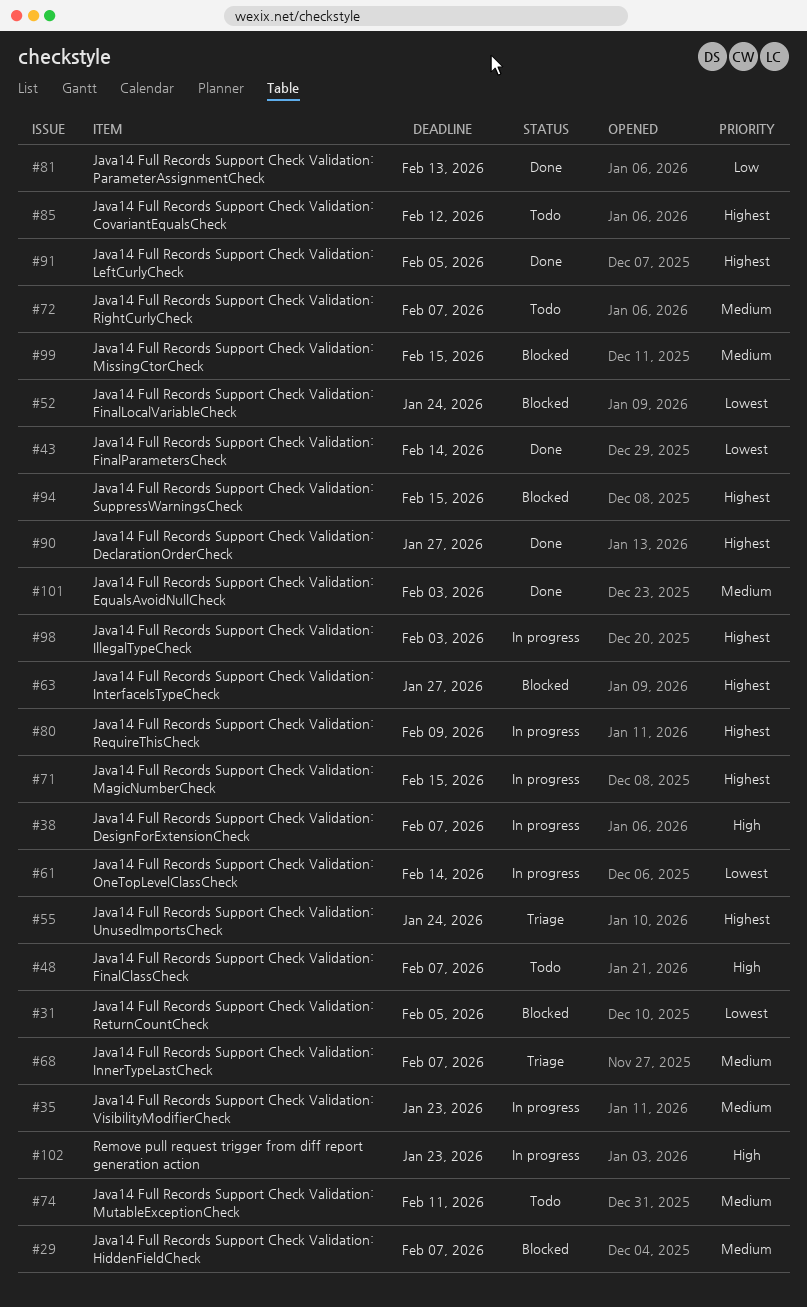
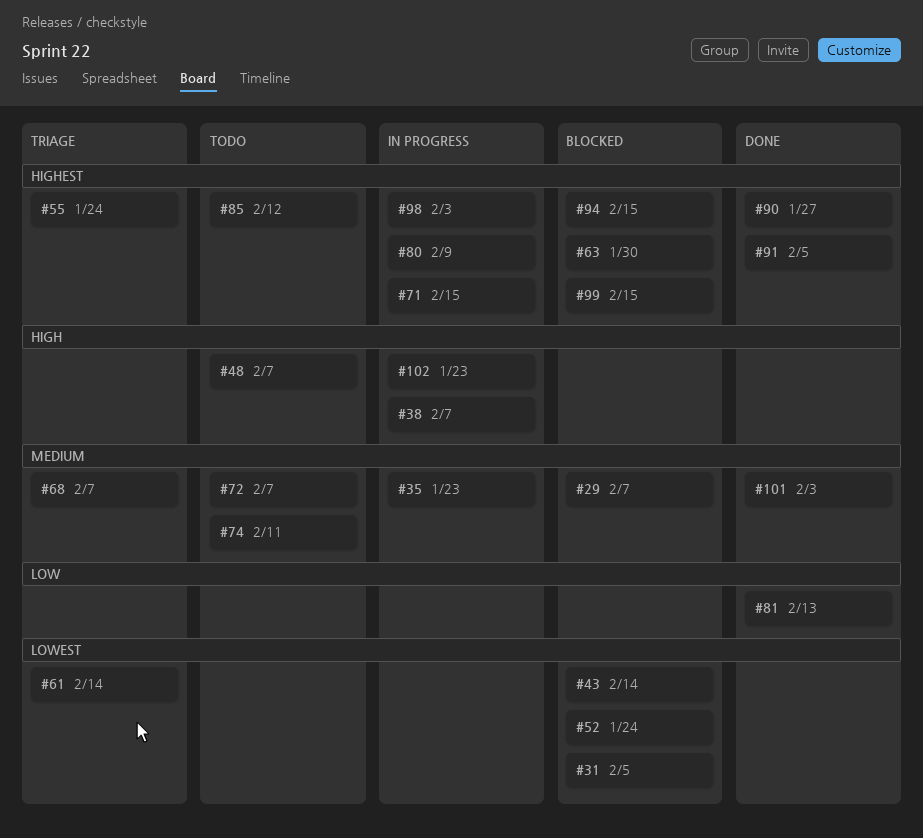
#43, status: Done -> Blocked
#61, status: In progress -> Triage
#63, due: Jan 27 -> Jan 30
#99, priority: Medium -> Highest

